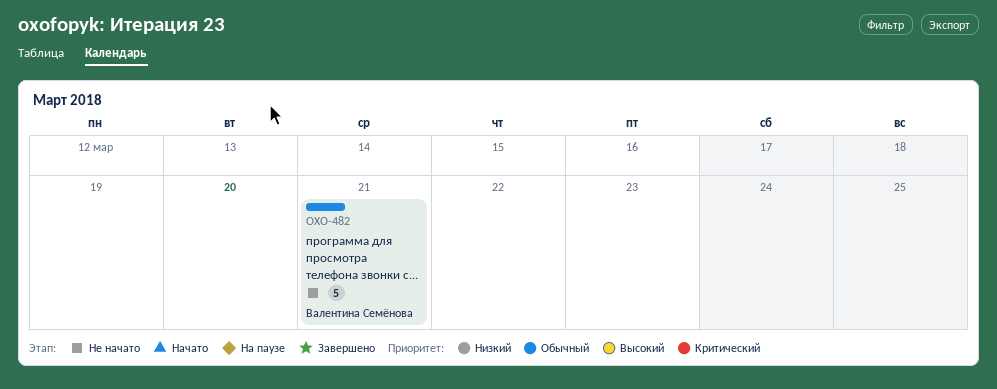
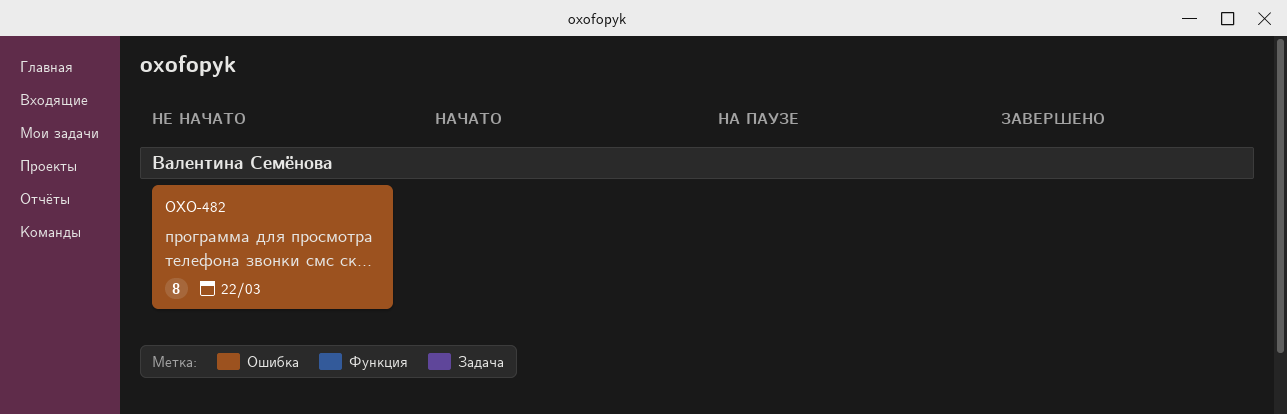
OXO-482, estimate: 5 -> 8
OXO-482, due: Mar 21 -> Mar 22

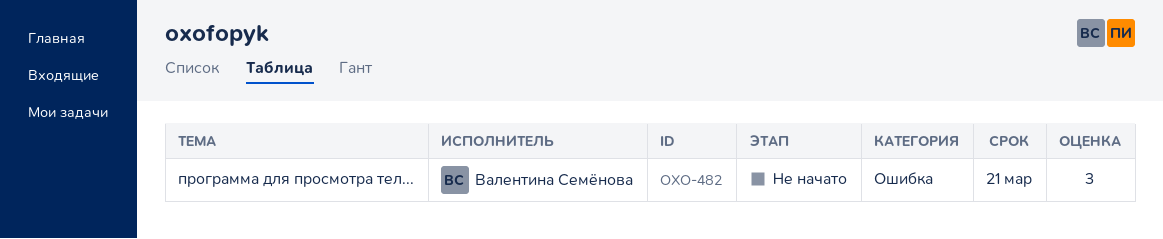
OXO-482, estimate: 8 -> 3
OXO-482, due: Mar 22 -> Mar 21

